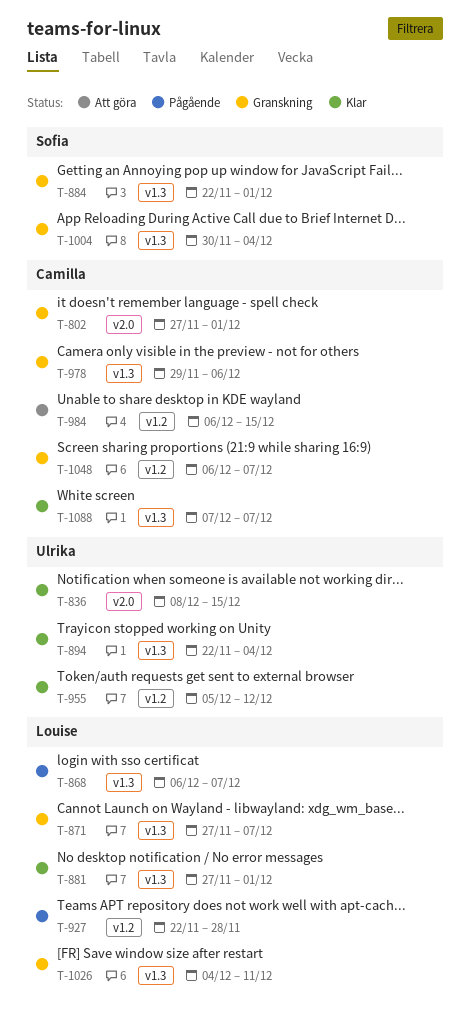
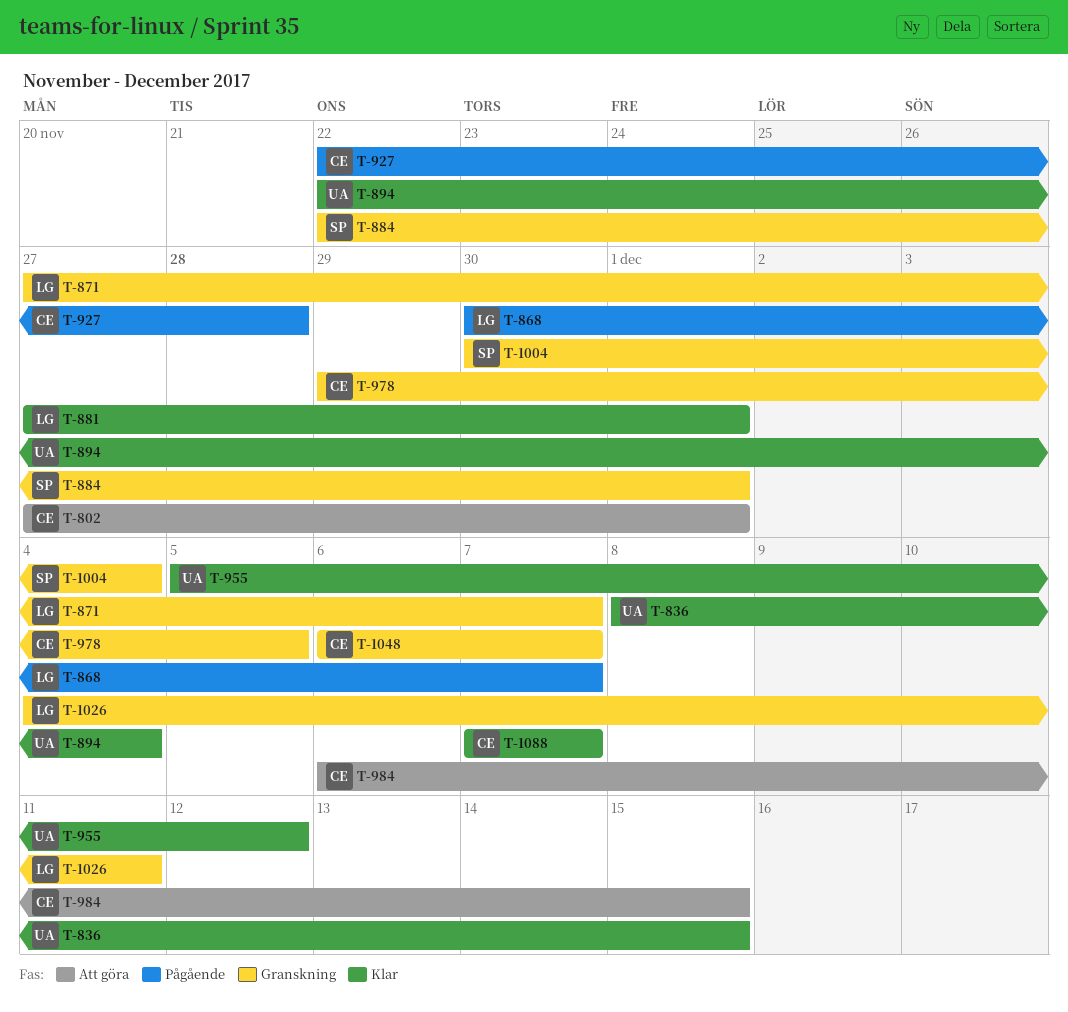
T-802, status: Granskning -> Att göra
T-868, start: Dec 6 -> Nov 30
T-927, owner: Louise -> Camilla
T-978, due: Dec 6 -> Dec 5

